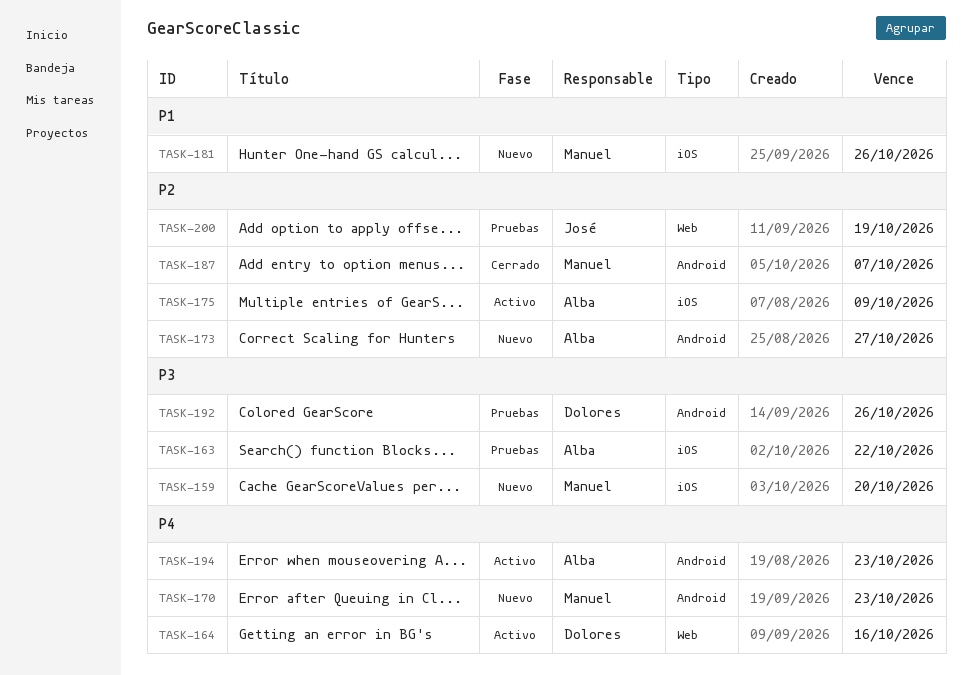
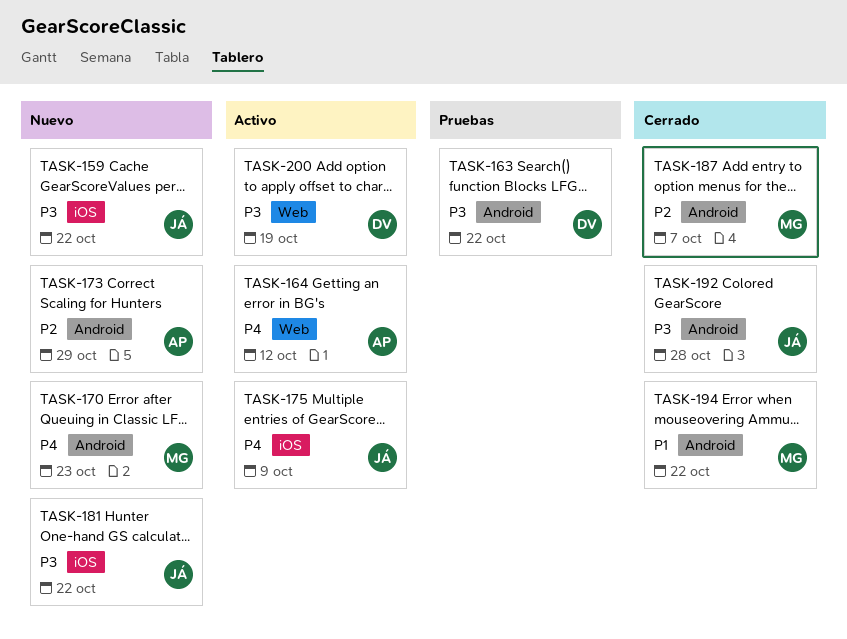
TASK-159, owner: Manuel -> José
TASK-159, due: Oct 20 -> Oct 22
TASK-163, owner: Alba -> Dolores
TASK-163, label: iOS -> Android
TASK-164, owner: Dolores -> Alba
TASK-164, due: Oct 16 -> Oct 12
TASK-173, due: Oct 27 -> Oct 29
TASK-175, owner: Alba -> José
TASK-175, priority: P2 -> P4
TASK-181, owner: Manuel -> José
TASK-181, priority: P1 -> P3
TASK-181, due: Oct 26 -> Oct 22
TASK-192, status: Pruebas -> Cerrado
TASK-192, owner: Dolores -> José
TASK-192, due: Oct 26 -> Oct 28
TASK-194, status: Activo -> Cerrado
TASK-194, owner: Alba -> Manuel
TASK-194, priority: P4 -> P1
TASK-194, due: Oct 23 -> Oct 22
TASK-200, status: Pruebas -> Activo
TASK-200, owner: José -> Dolores
TASK-200, priority: P2 -> P3

